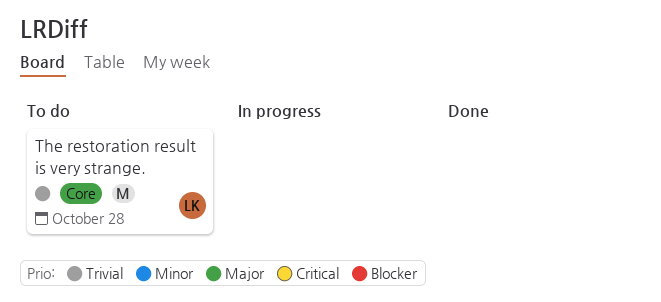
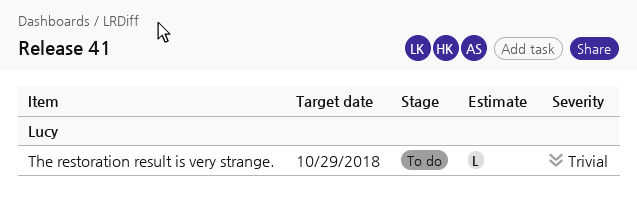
The restoration result is very strange., estimate: M -> L
The restoration result is very strange., due: Oct 28 -> Oct 29

